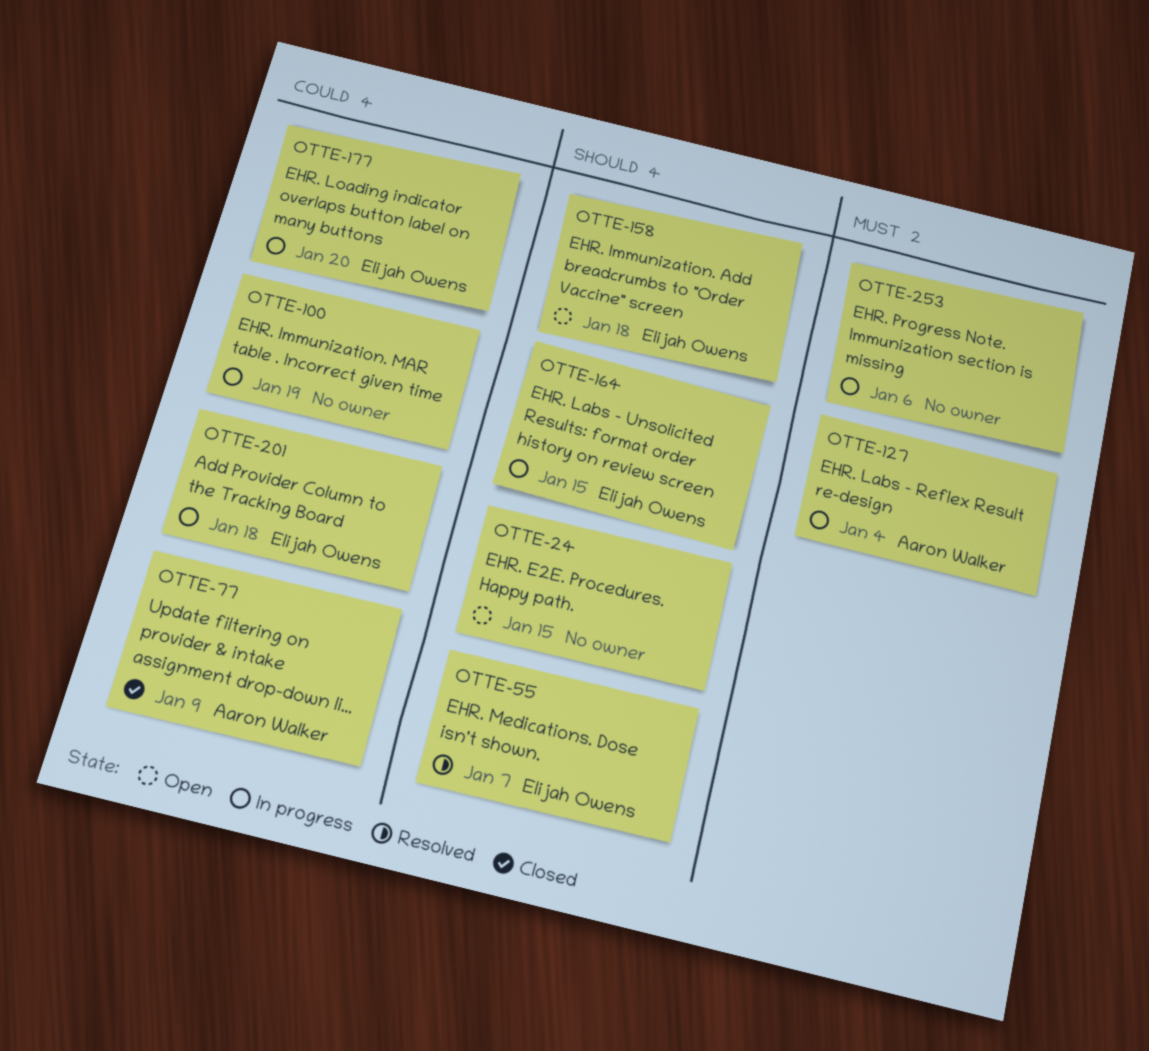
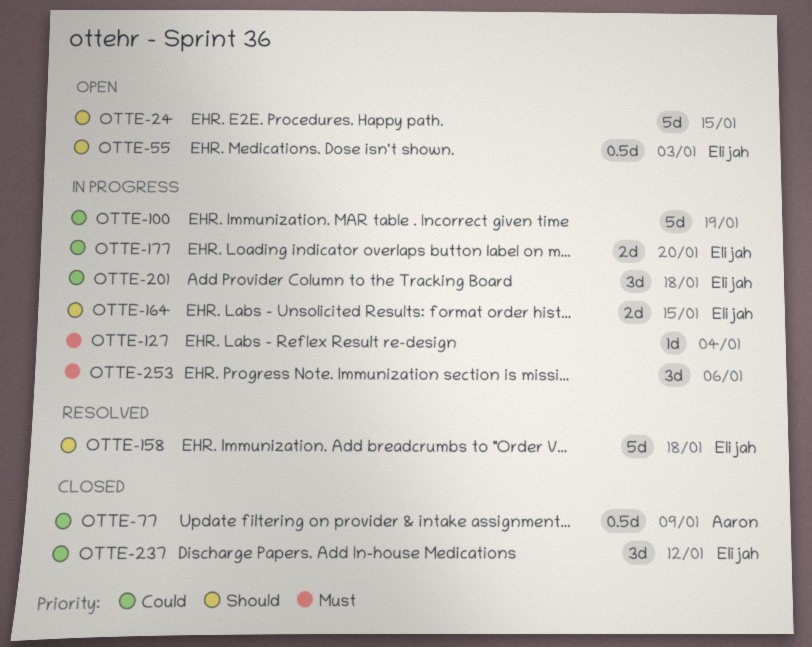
OTTE-55, status: Resolved -> Open
OTTE-55, due: Jan 7 -> Jan 3
OTTE-127, owner: Aaron Walker -> none
OTTE-158, status: Open -> Resolved
OTTE-237: none -> present

